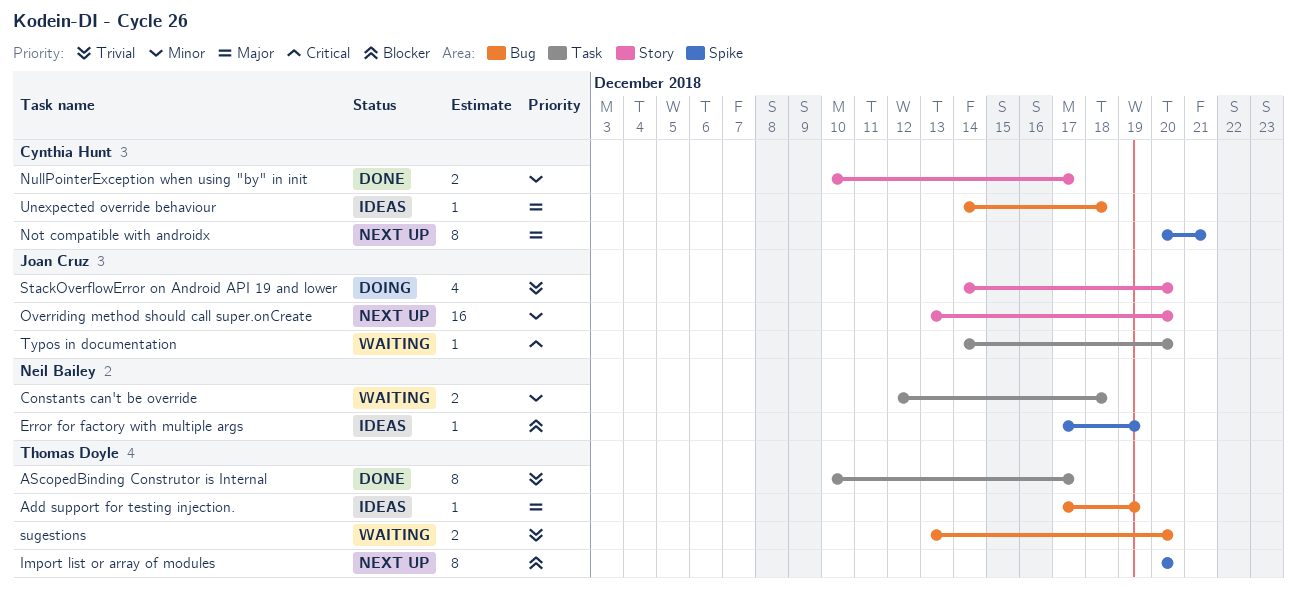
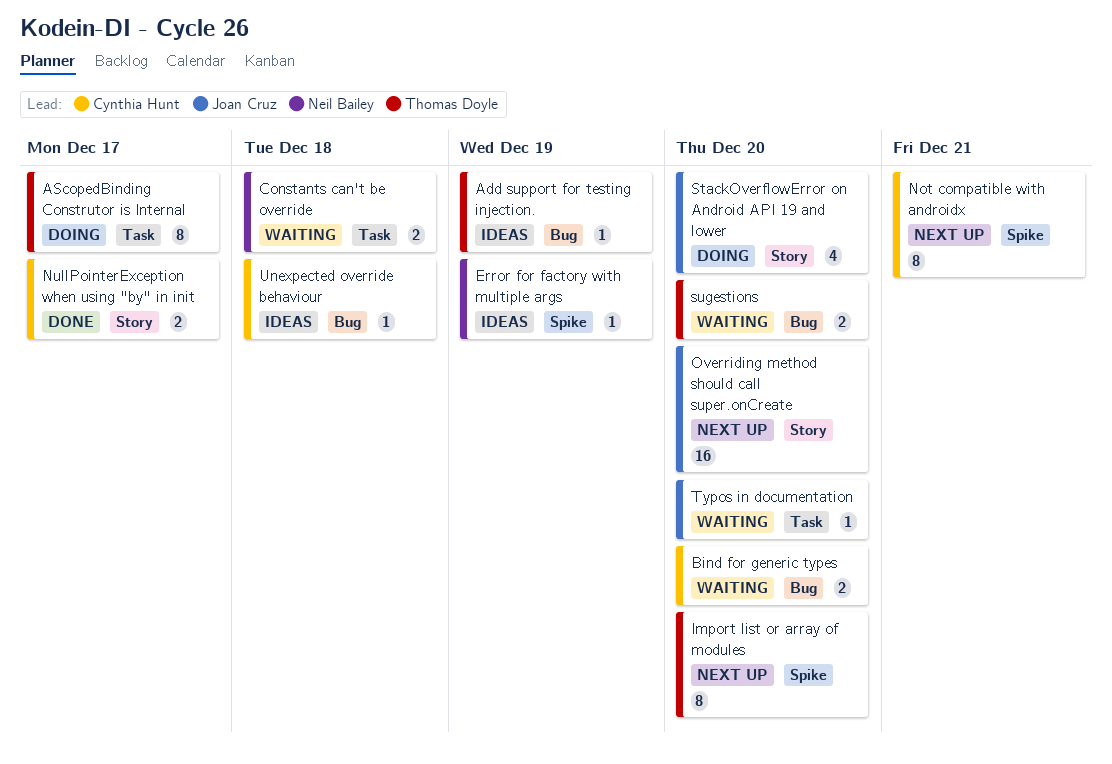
AScopedBinding Construtor is Internal, status: Done -> Doing
Bind for generic types: none -> present

